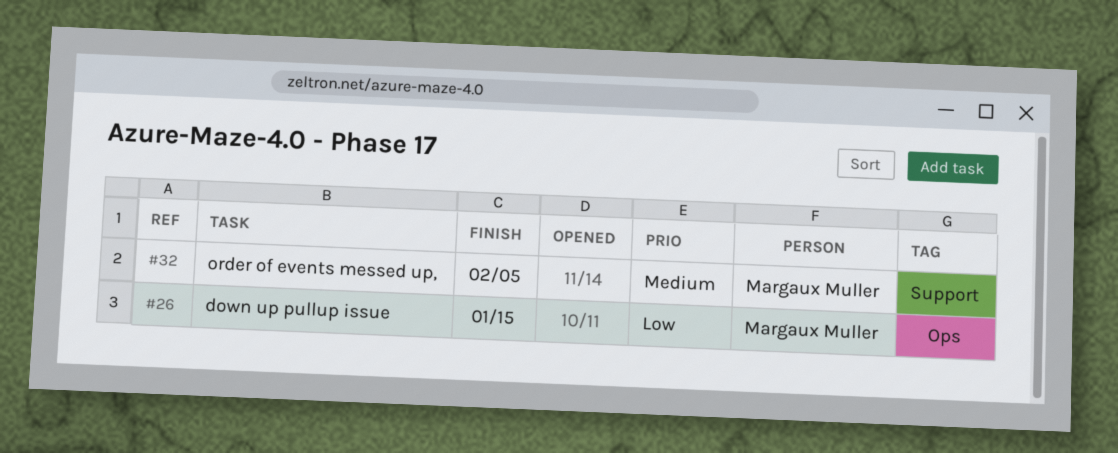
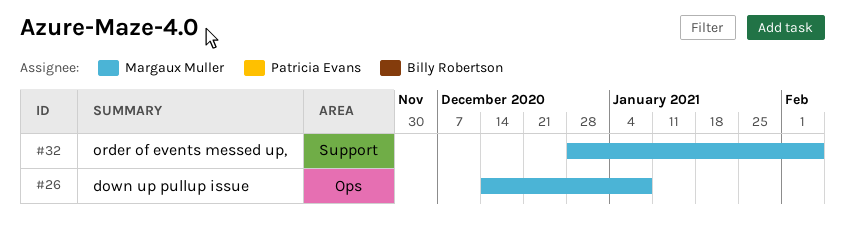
#26, due: Jan 15 -> Jan 8

